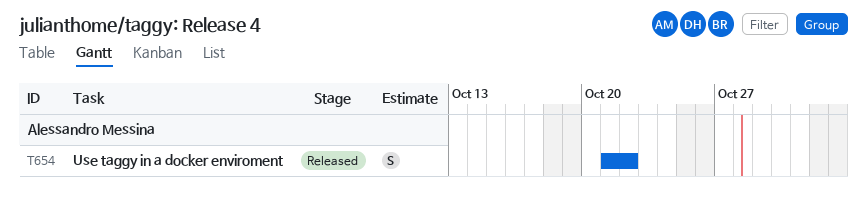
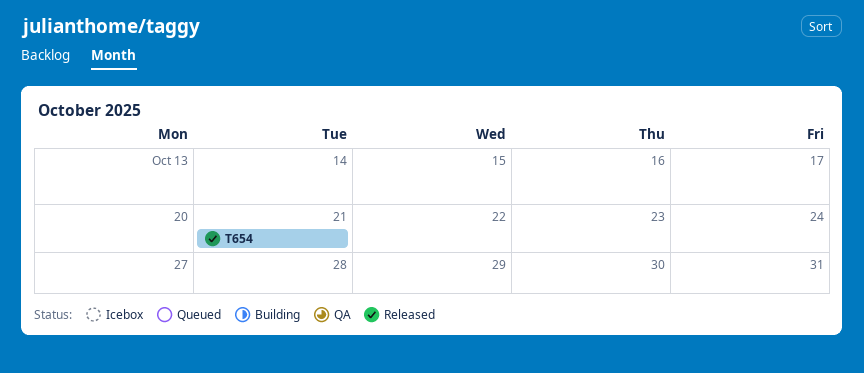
T654, due: Oct 22 -> Oct 21

